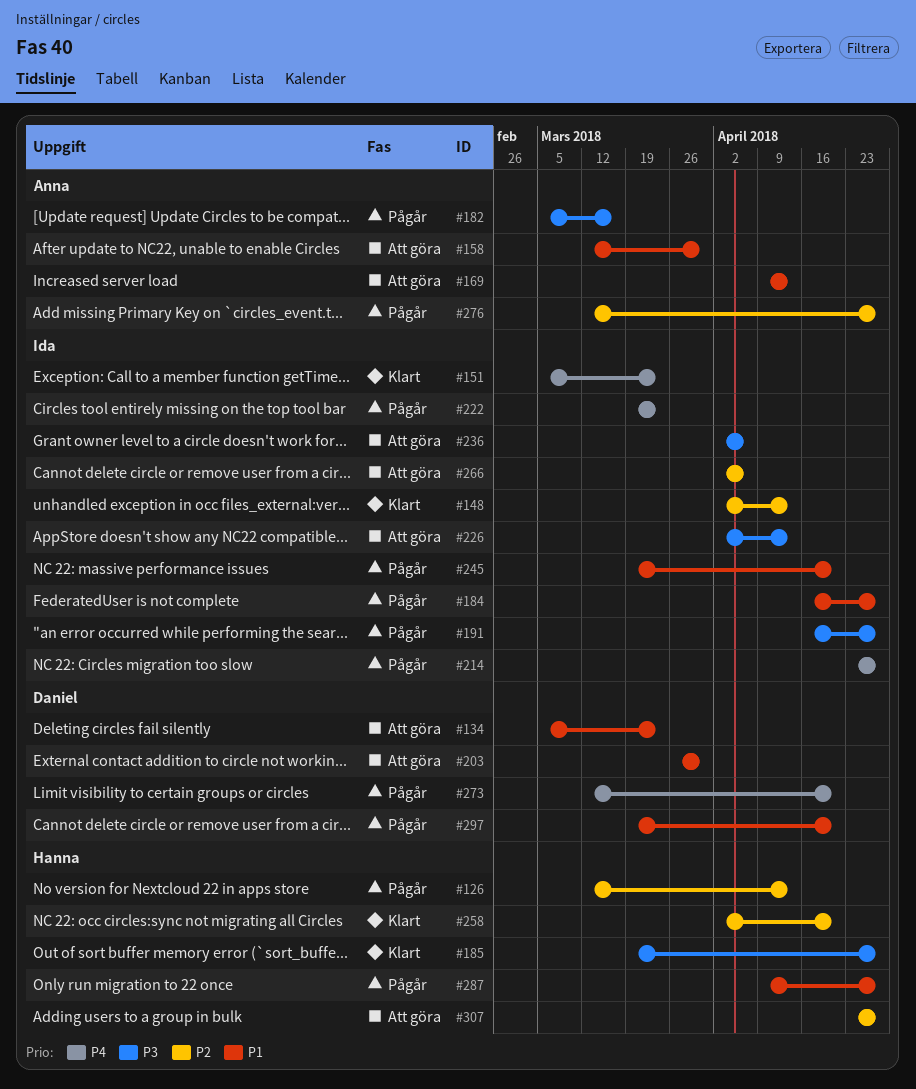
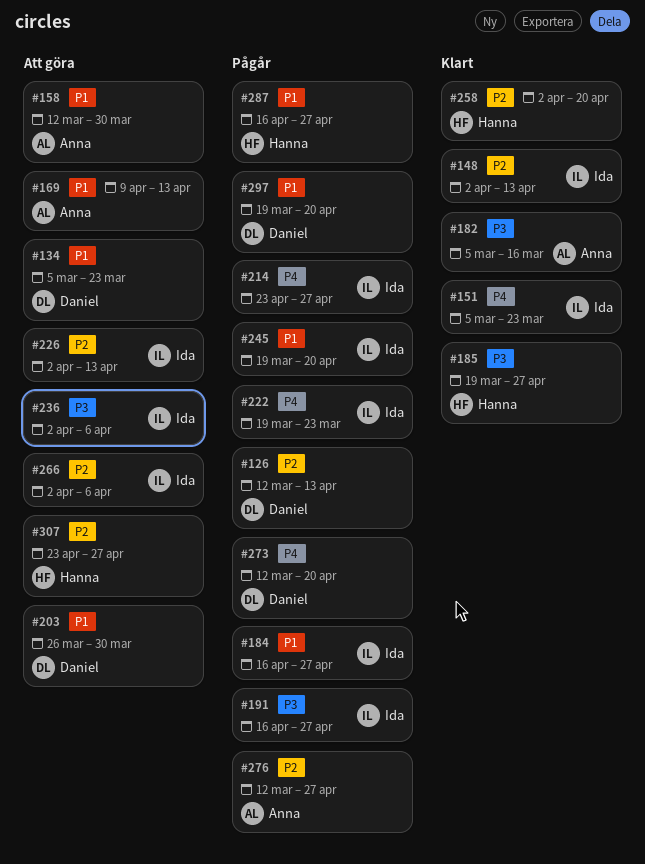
#126, owner: Hanna -> Daniel
#182, status: Pågår -> Klart
#226, priority: P3 -> P2
#287, start: Apr 9 -> Apr 16

